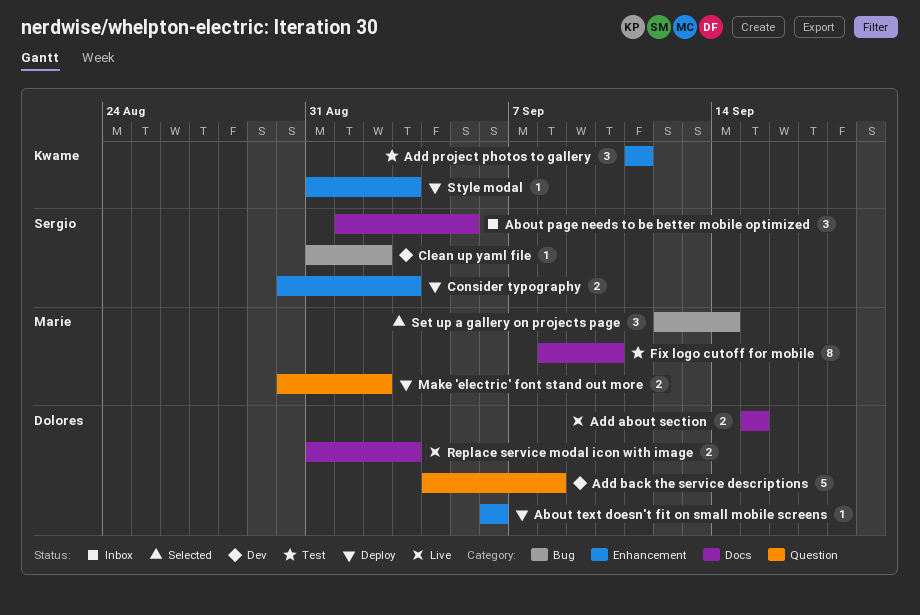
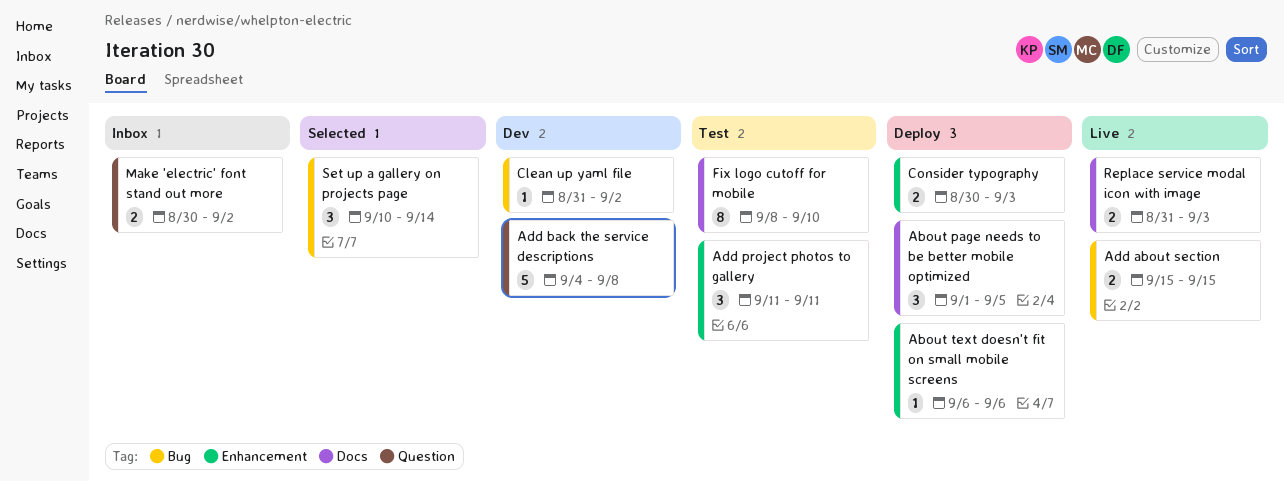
About page needs to be better mobile optimized, status: Inbox -> Deploy
Add about section, label: Docs -> Bug
Make 'electric' font stand out more, status: Deploy -> Inbox
Set up a gallery on projects page, start: Sep 12 -> Sep 10
Style modal: present -> none

